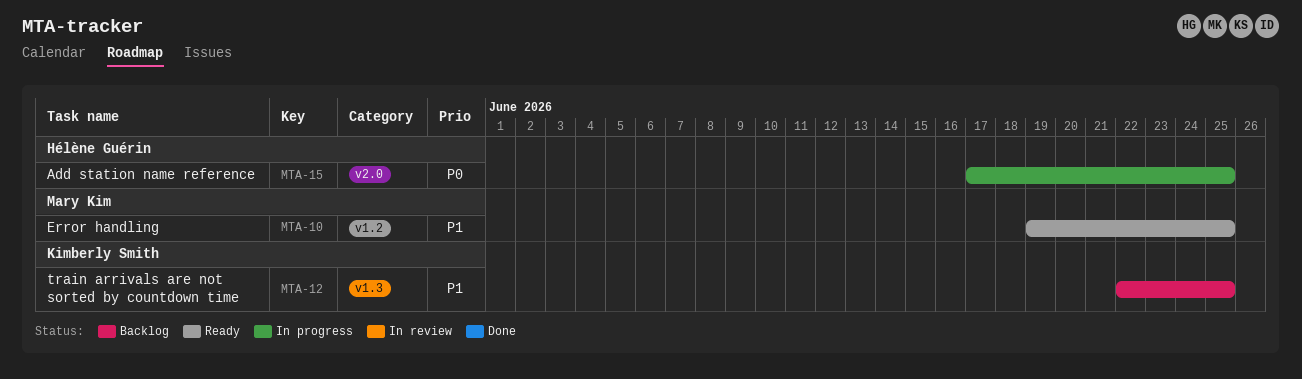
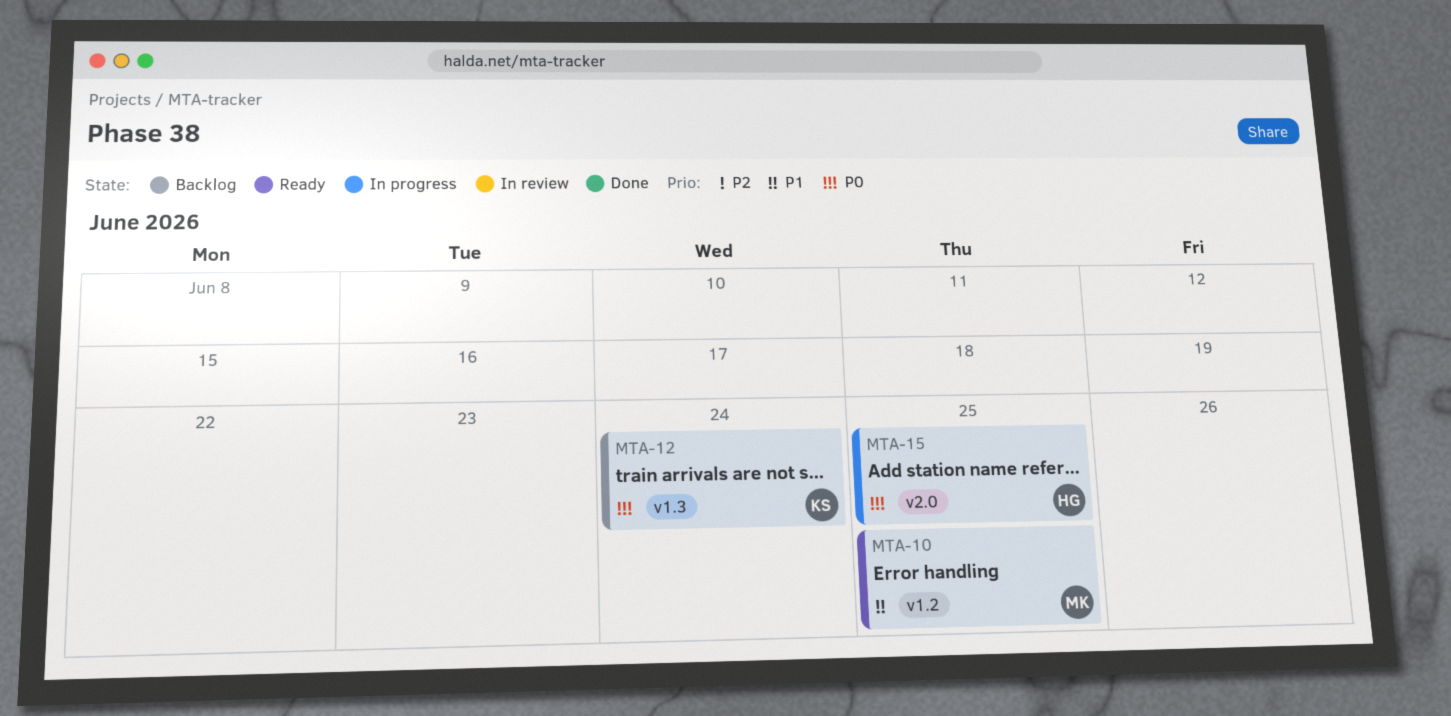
MTA-12, priority: P1 -> P0
MTA-12, due: Jun 25 -> Jun 24

